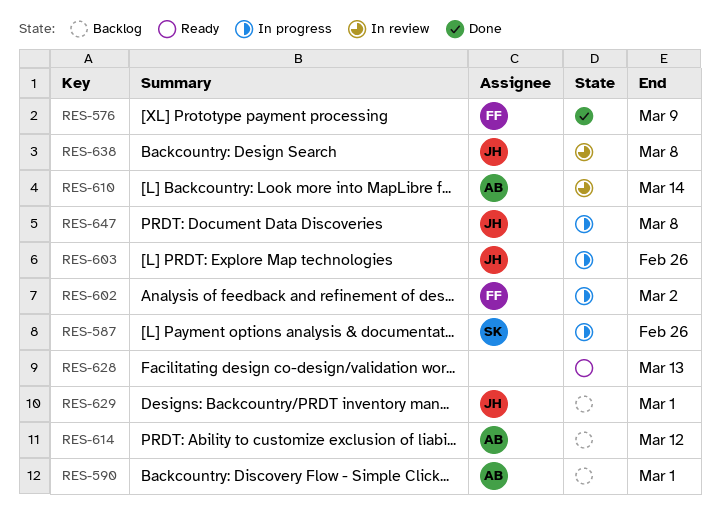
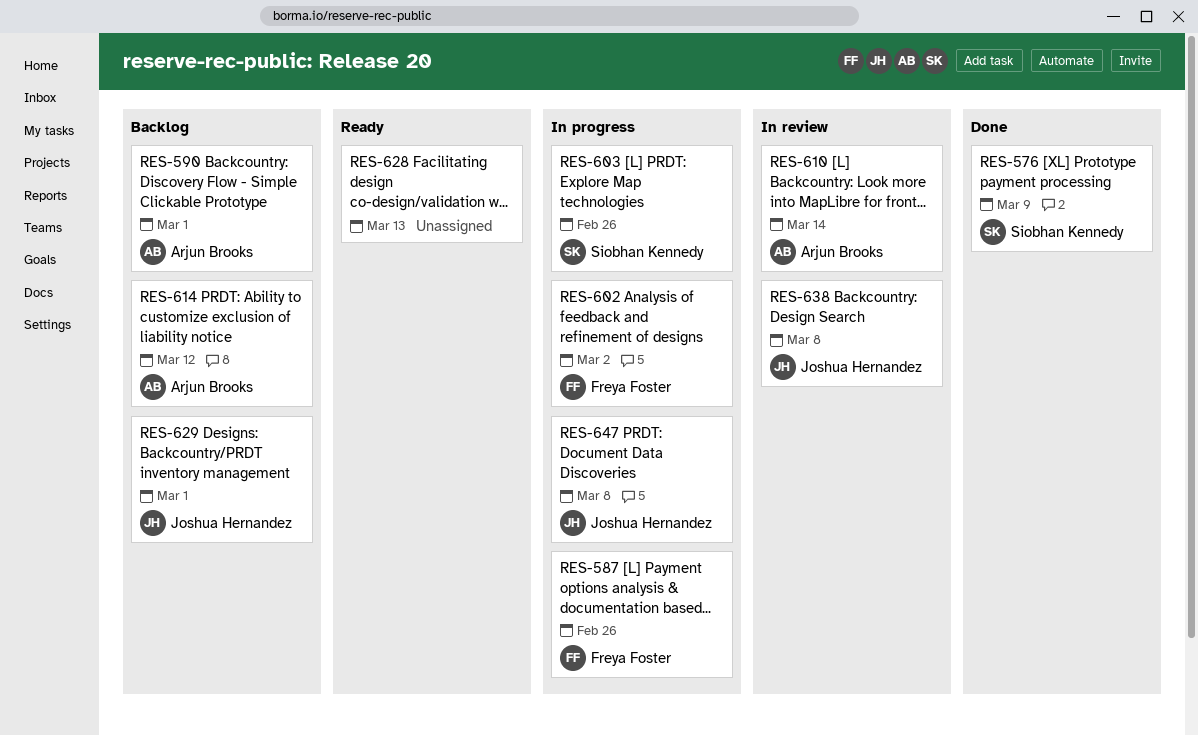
RES-576, owner: Freya Foster -> Siobhan Kennedy
RES-587, owner: Siobhan Kennedy -> Freya Foster
RES-603, owner: Joshua Hernandez -> Siobhan Kennedy

